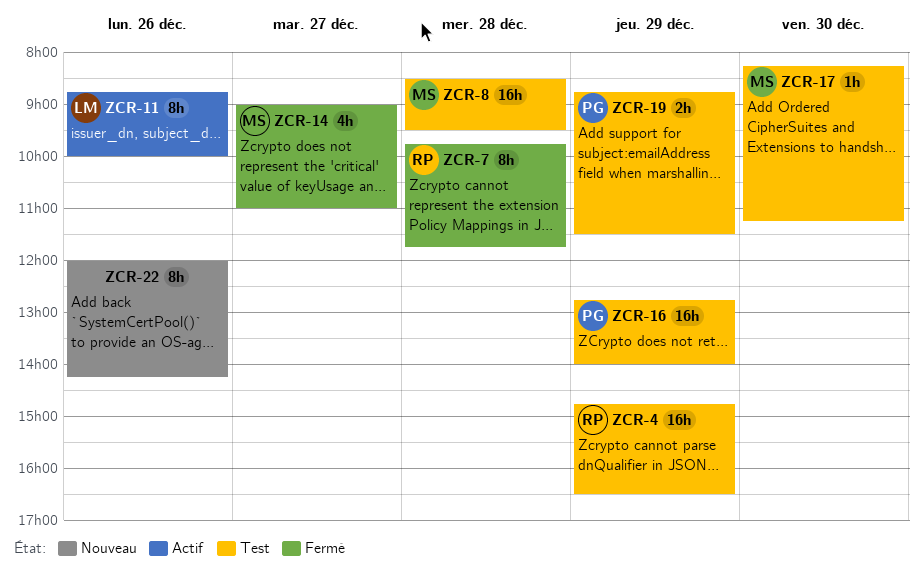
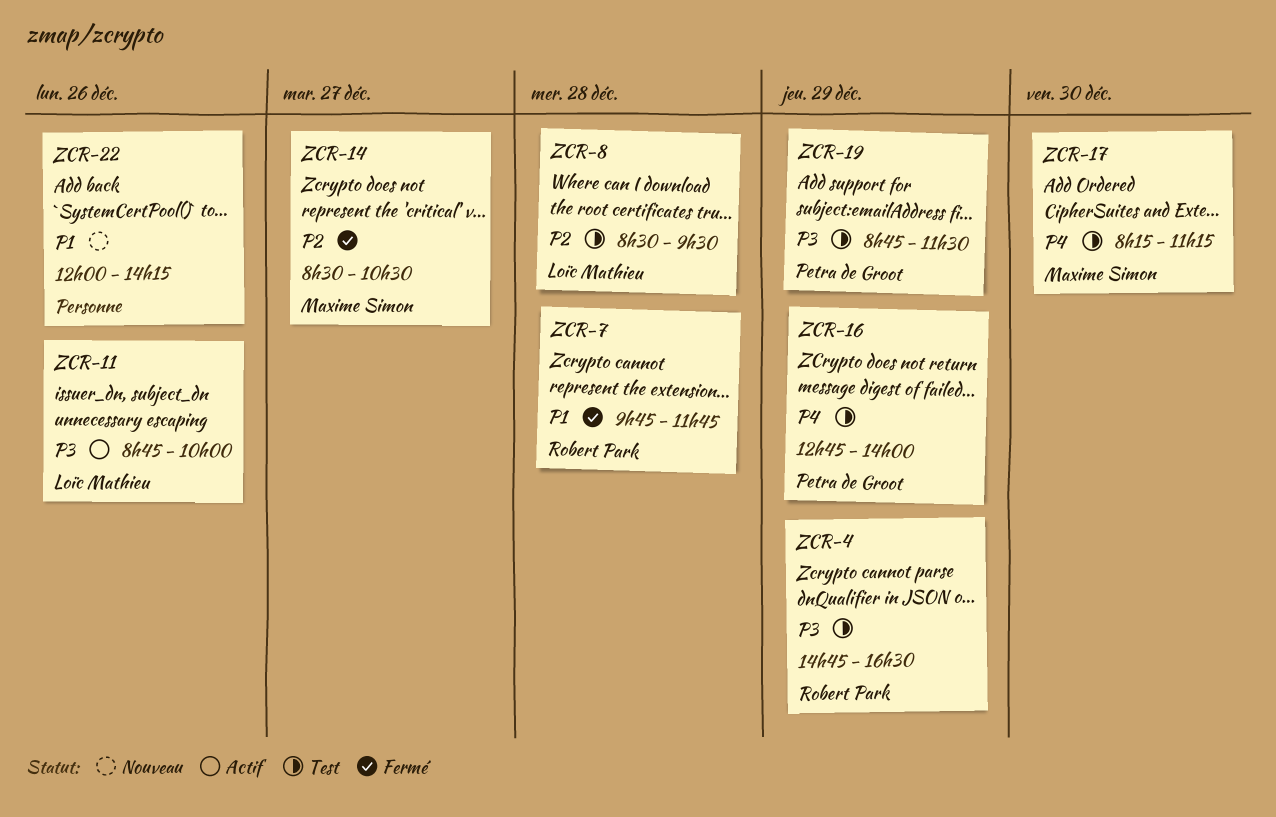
ZCR-8, owner: Maxime Simon -> Loïc Mathieu
ZCR-14, begins: 09:00 -> 08:30
ZCR-14, ends: 11:00 -> 10:30

